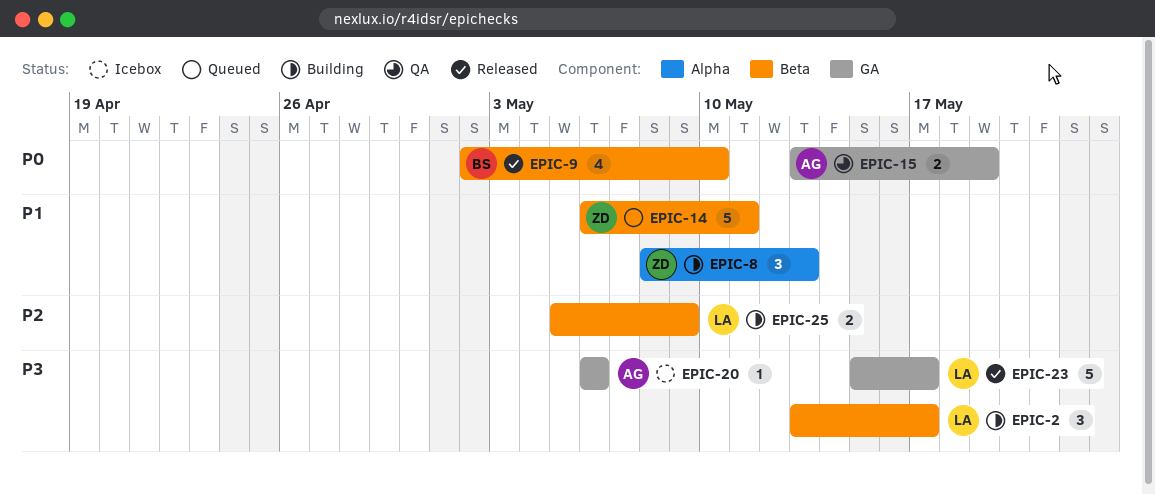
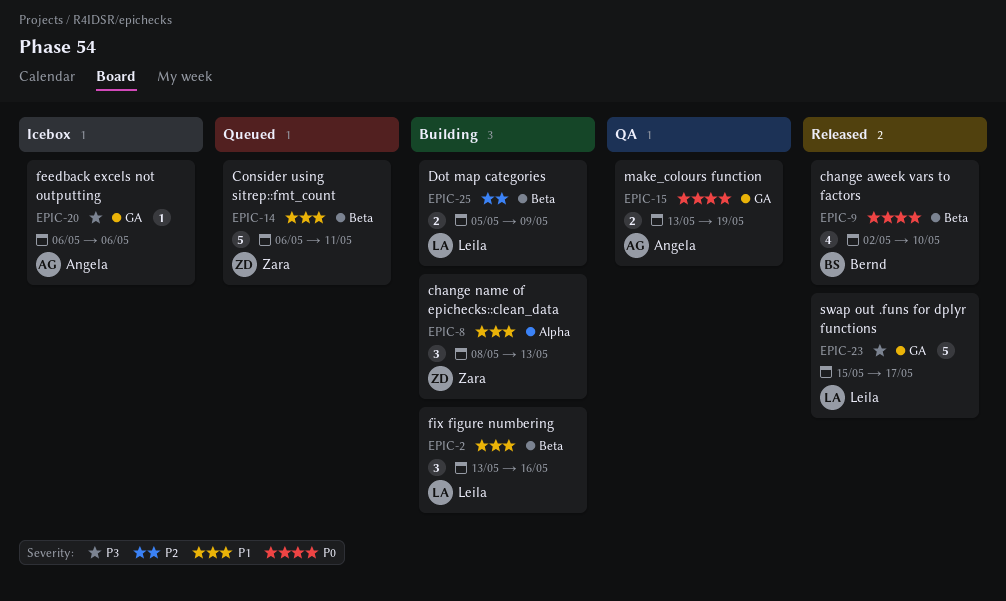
EPIC-2, priority: P3 -> P1
EPIC-2, due: May 17 -> May 16

